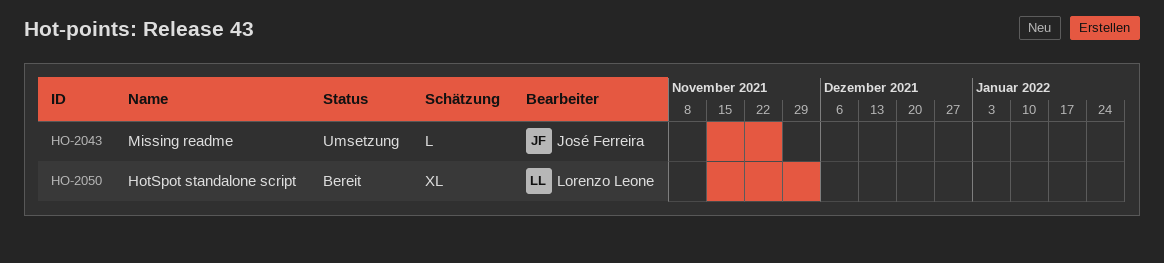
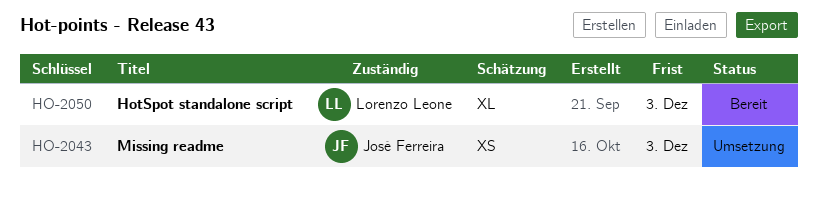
HO-2043, estimate: L -> XS
HO-2043, due: Nov 26 -> Dec 3

